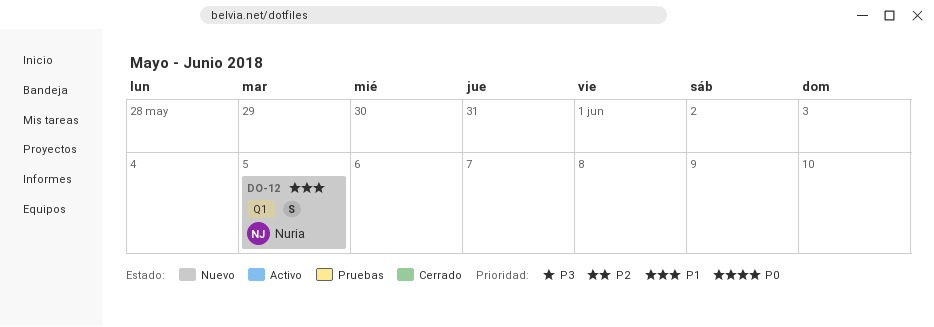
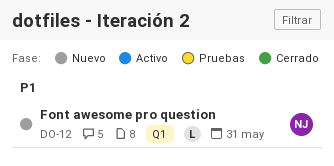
DO-12, estimate: S -> L
DO-12, due: Jun 5 -> May 31

